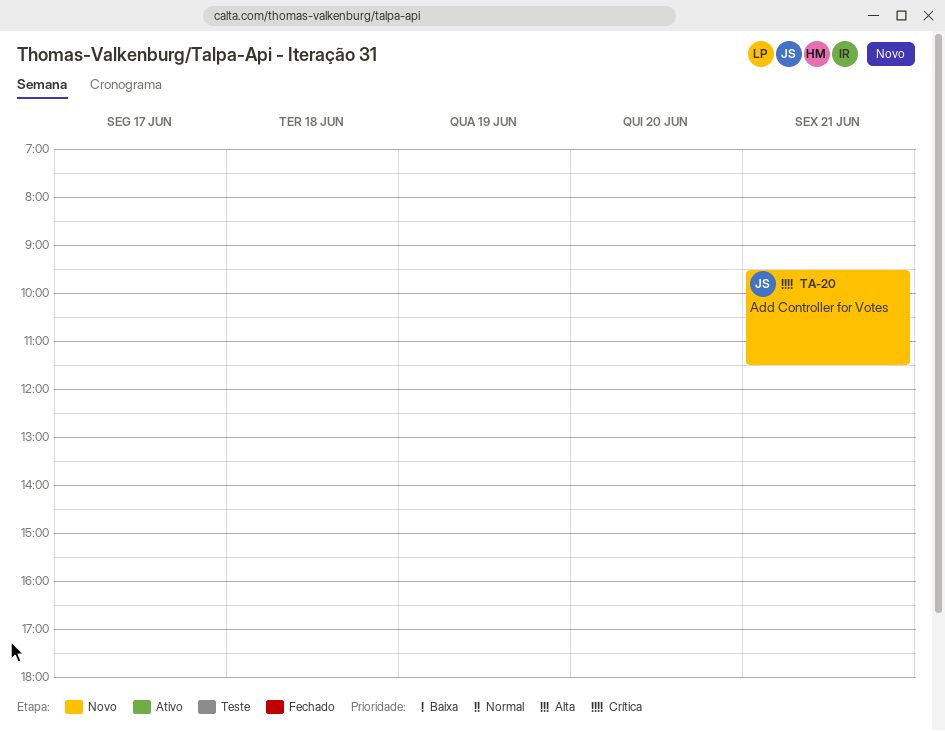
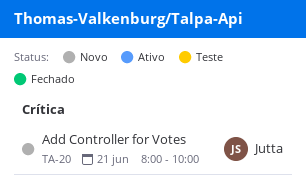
TA-20, begins: 09:30 -> 08:00
TA-20, ends: 11:30 -> 10:00

